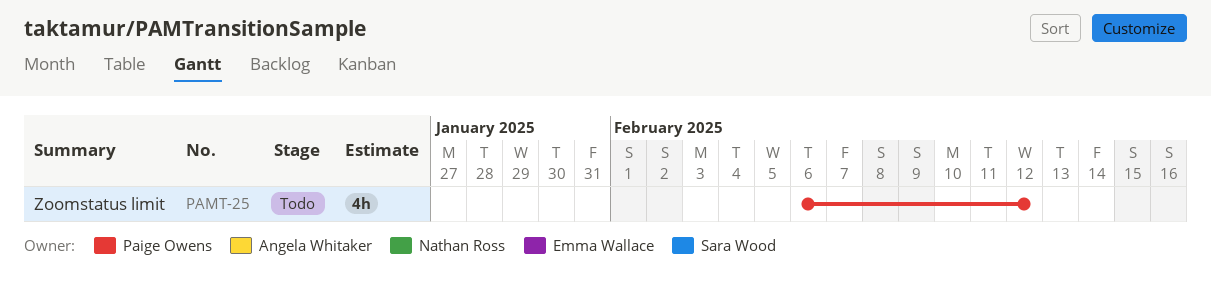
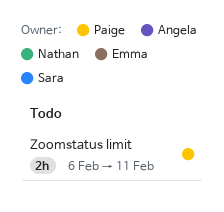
Zoomstatus limit, estimate: 4h -> 2h
Zoomstatus limit, due: Feb 12 -> Feb 11

